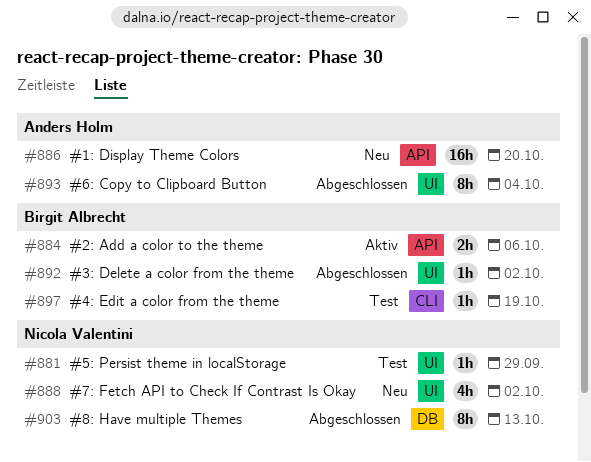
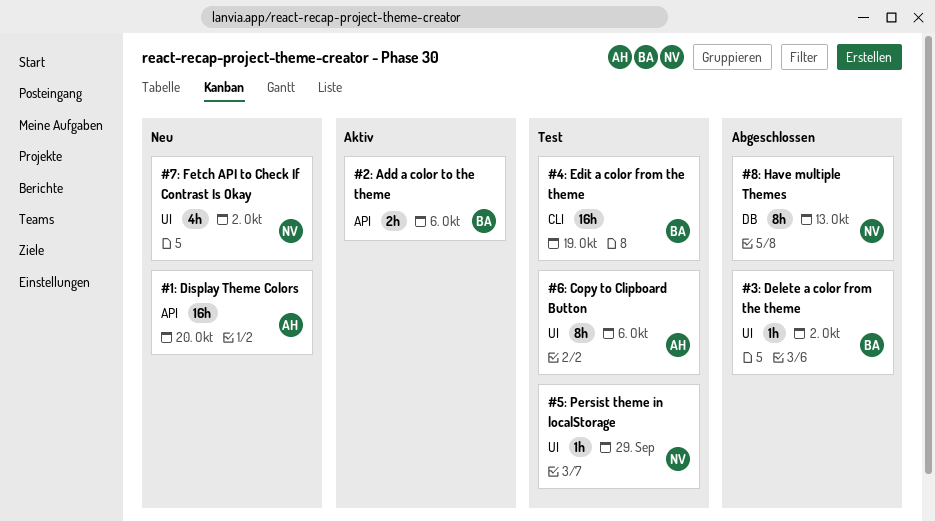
#4: Edit a color from the theme, estimate: 1h -> 16h
#6: Copy to Clipboard Button, status: Abgeschlossen -> Test
#6: Copy to Clipboard Button, due: Oct 4 -> Oct 6

